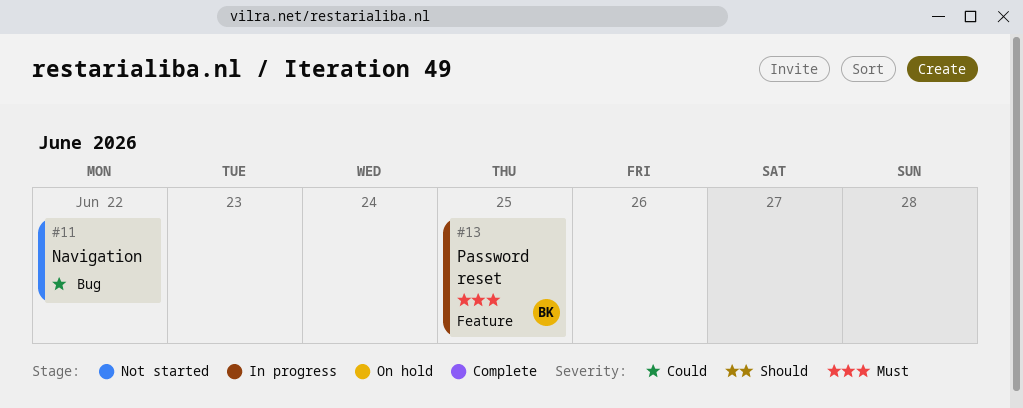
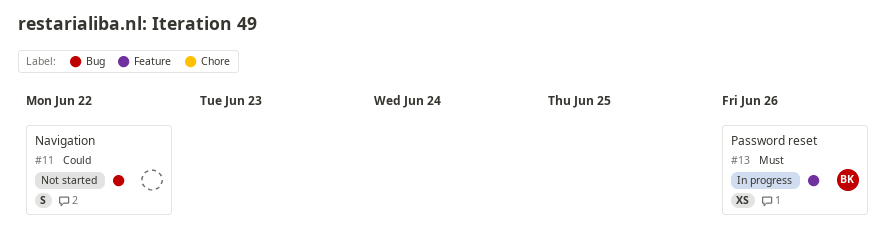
#13, due: Jun 25 -> Jun 26

